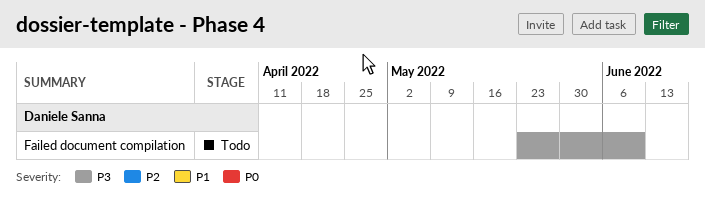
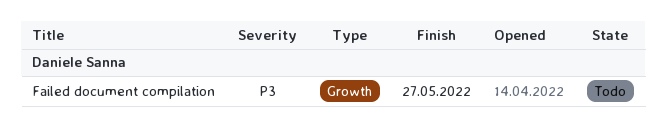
Failed document compilation, due: Jun 10 -> May 27

